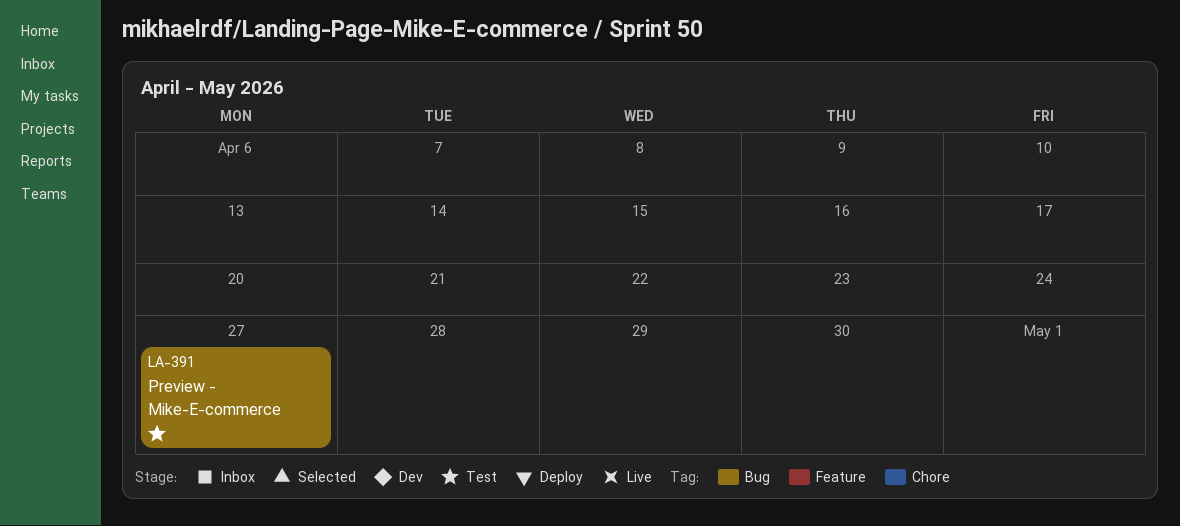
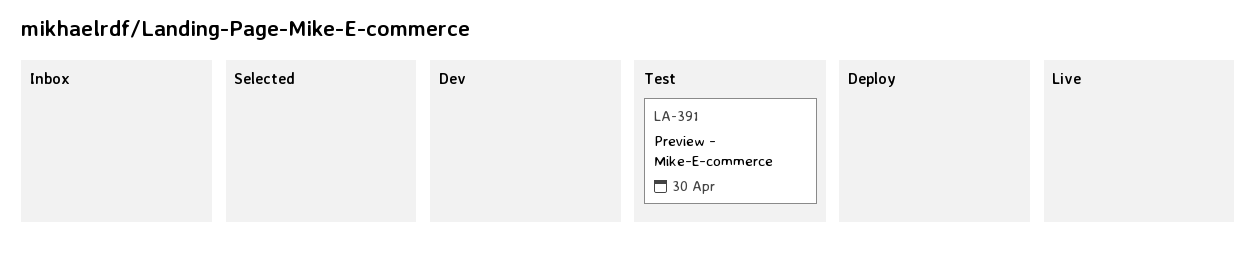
LA-391, due: Apr 27 -> Apr 30

